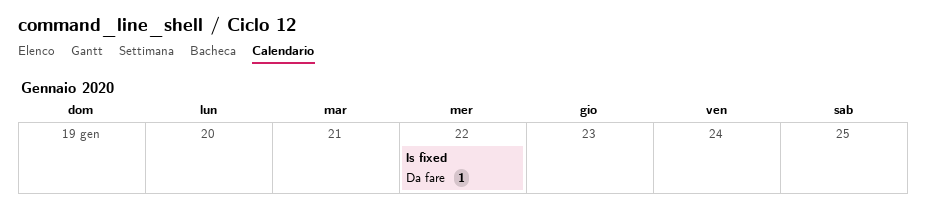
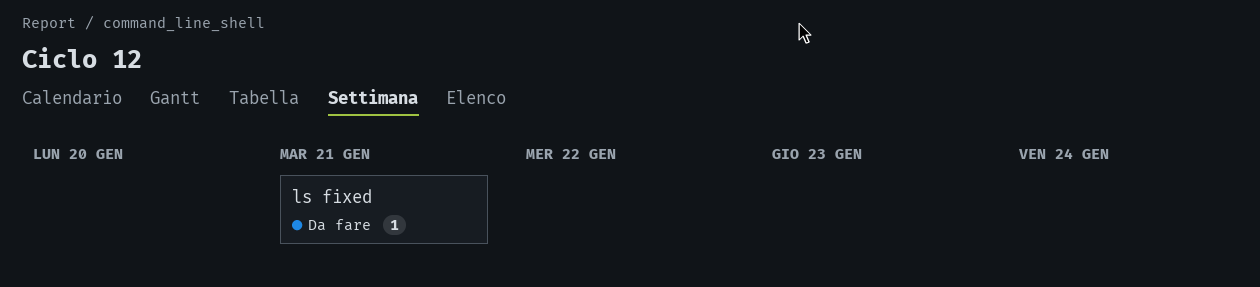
ls fixed, due: Jan 22 -> Jan 21

